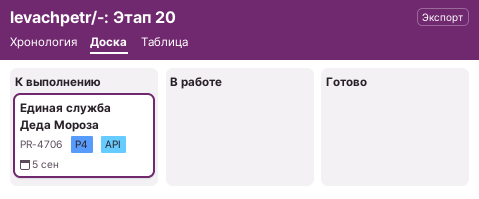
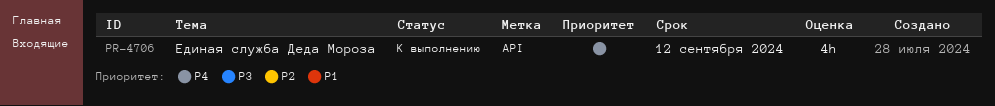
PR-4706, due: Sep 5 -> Sep 12

